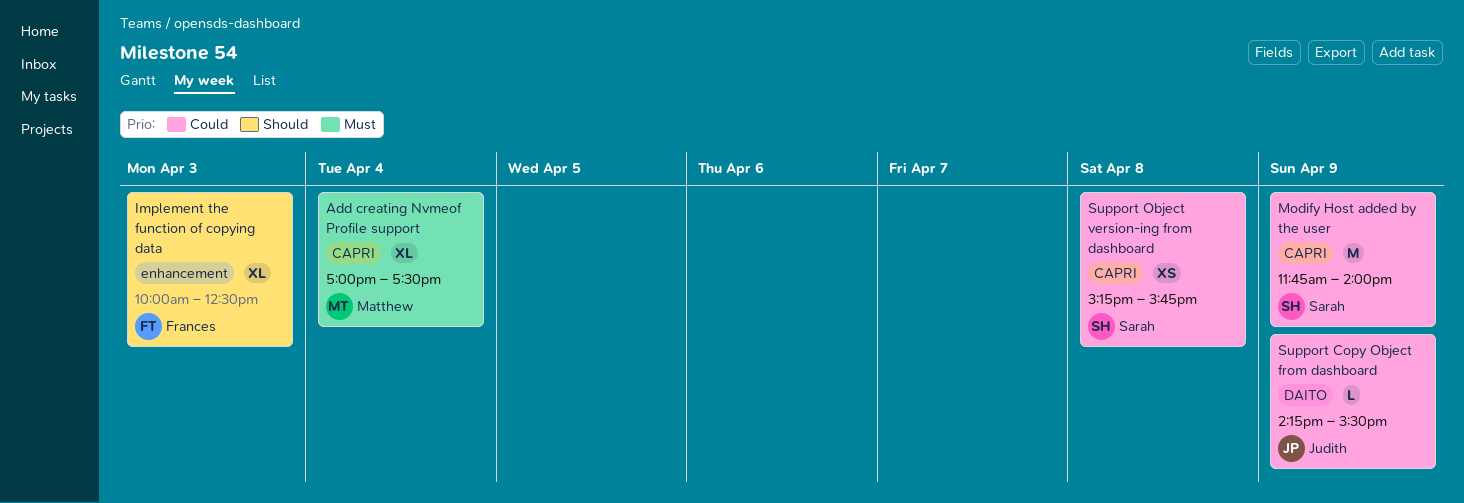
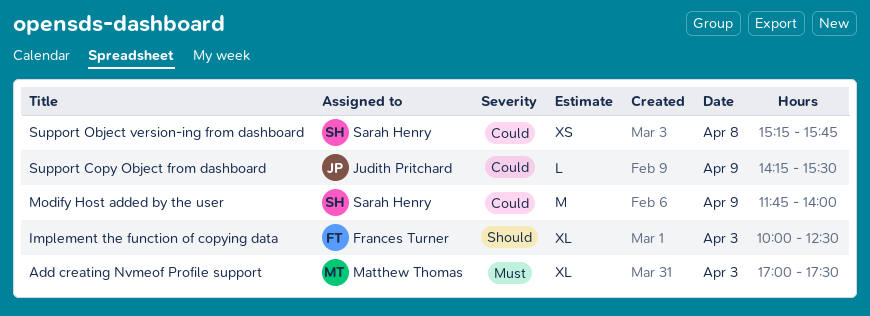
Add creating Nvmeof Profile support, day: Apr 4 -> Apr 3

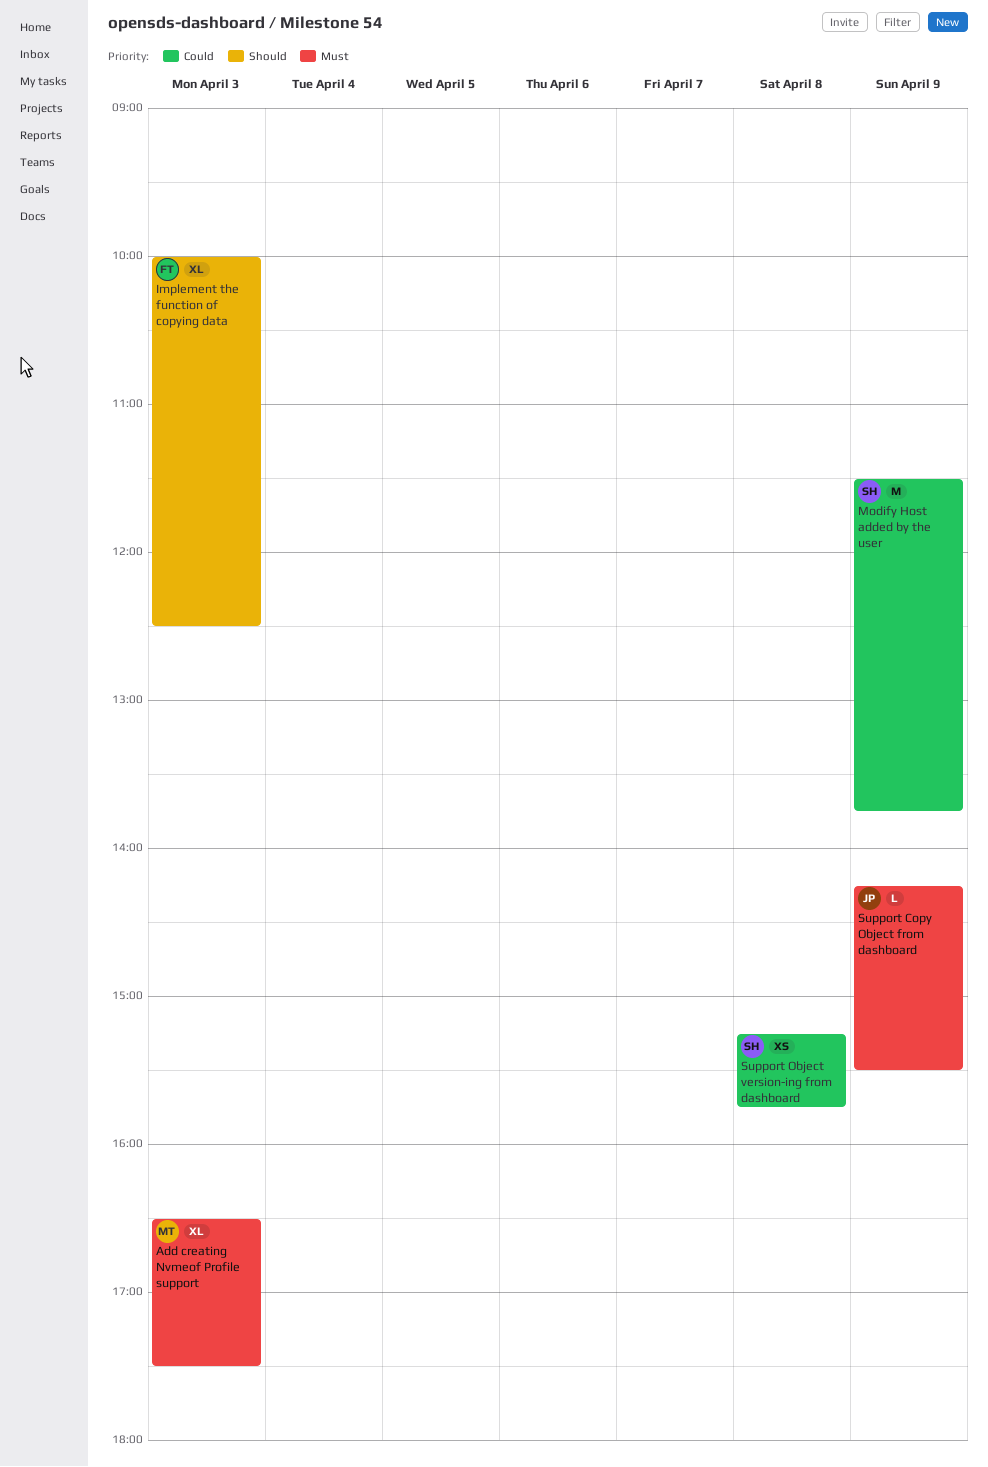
Add creating Nvmeof Profile support, begins: 17:00 -> 16:30
Modify Host added by the user, begins: 11:45 -> 11:30
Modify Host added by the user, ends: 14:00 -> 13:45
Support Copy Object from dashboard, priority: Could -> Must

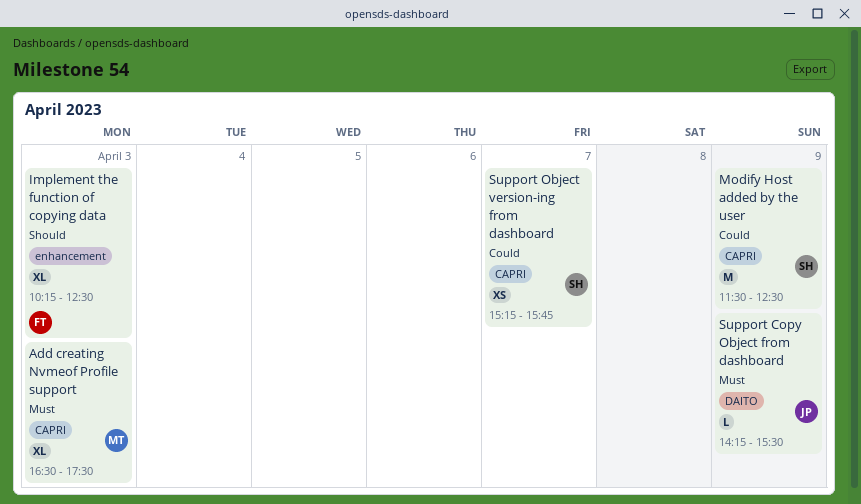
Implement the function of copying data, begins: 10:00 -> 10:15
Modify Host added by the user, ends: 13:45 -> 12:30
Support Object version-ing from dashboard, day: Apr 8 -> Apr 7

